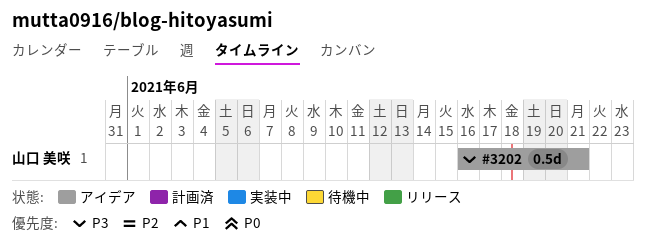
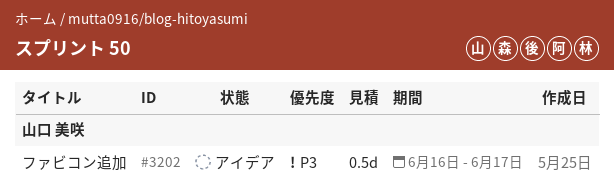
#3202, due: Jun 21 -> Jun 17

